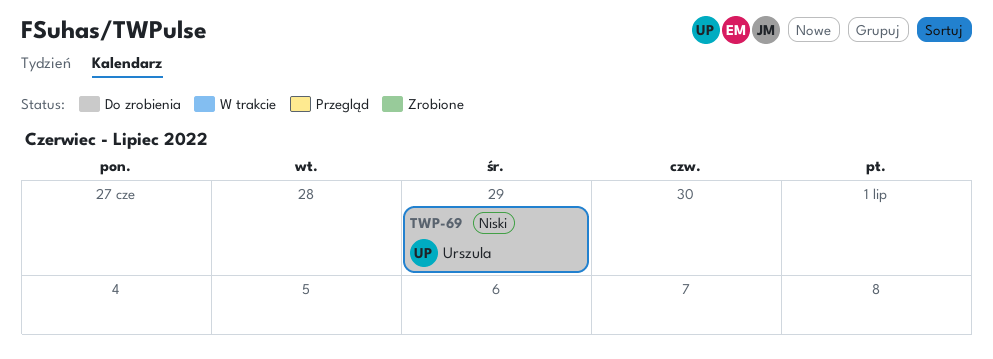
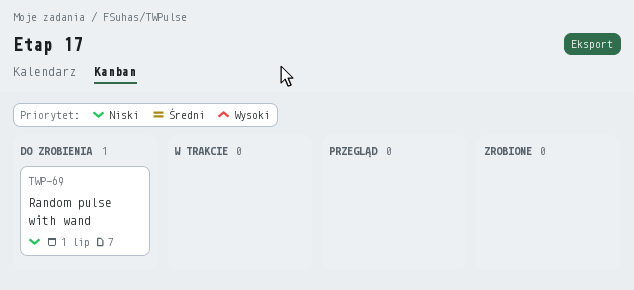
TWP-69, due: Jun 29 -> Jul 1

